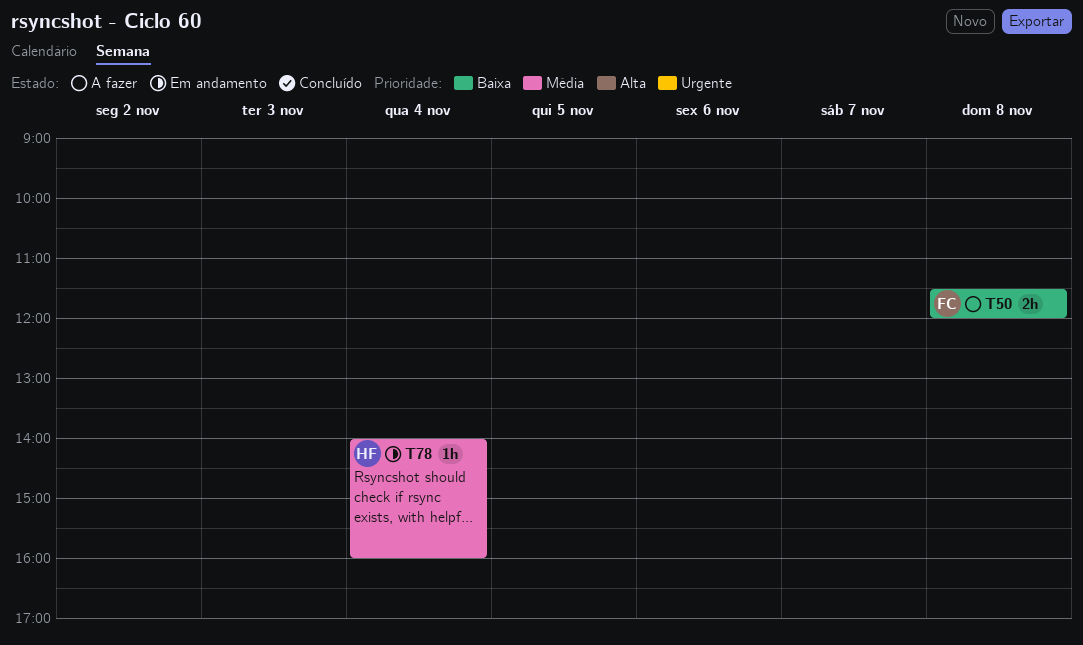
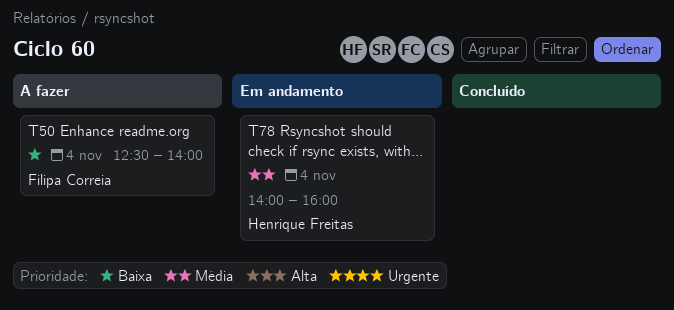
T50, day: Nov 8 -> Nov 4
T50, begins: 11:30 -> 12:30
T50, ends: 12:00 -> 14:00

